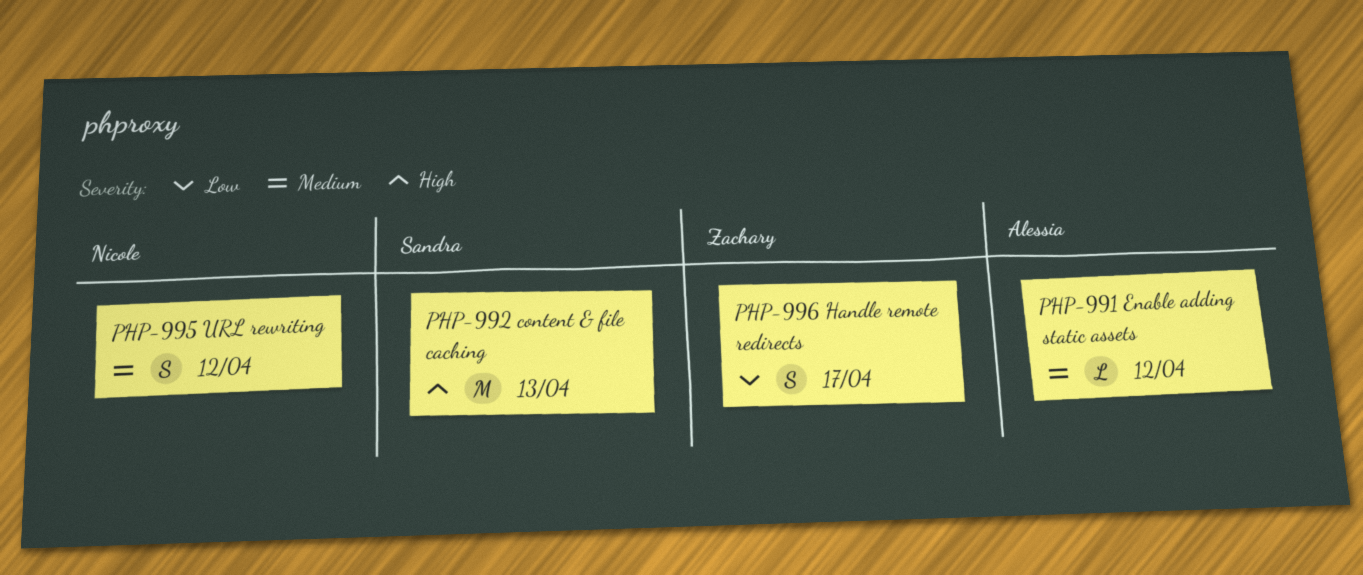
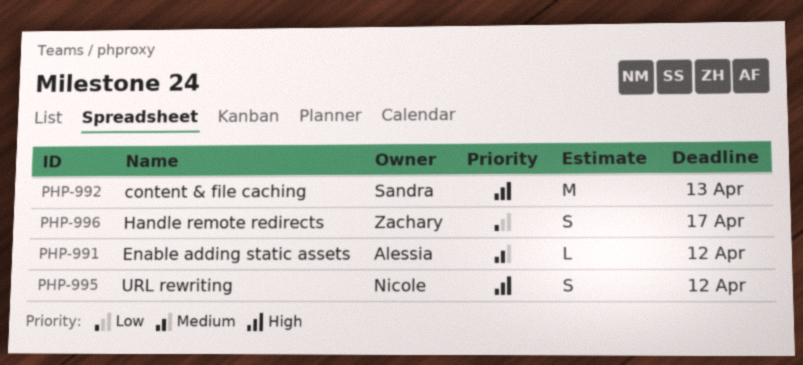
PHP-995, priority: Medium -> High

